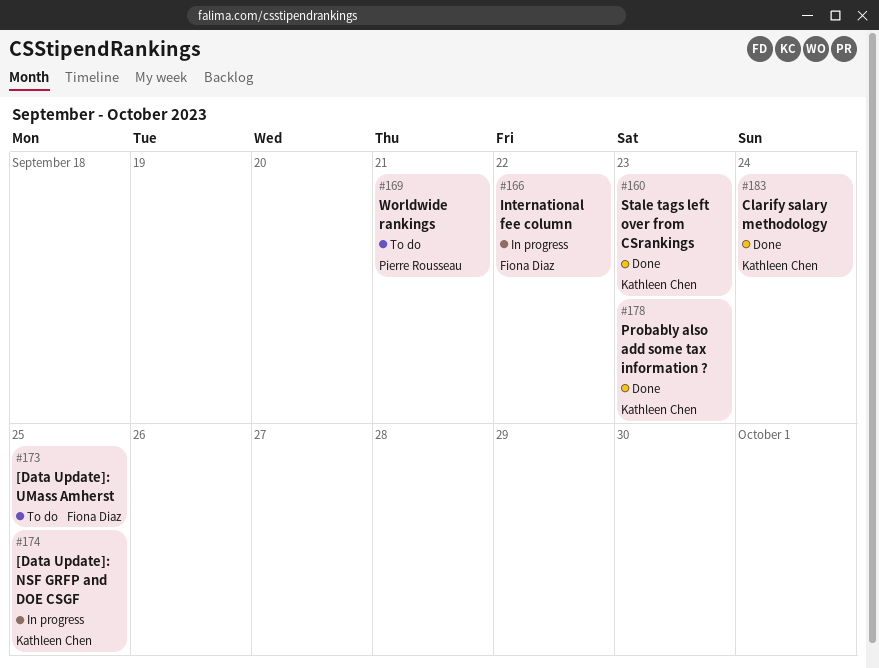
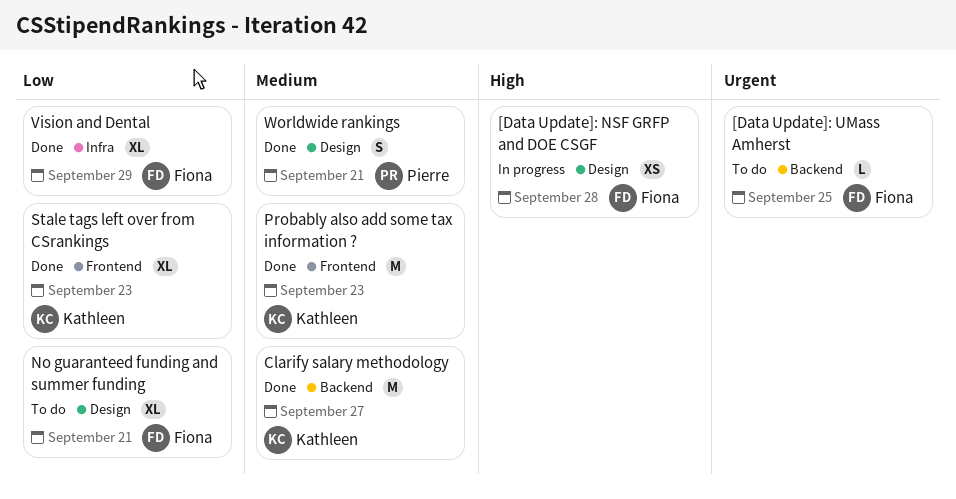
[Data Update]: NSF GRFP and DOE CSGF, owner: Kathleen Chen -> Fiona Diaz
[Data Update]: NSF GRFP and DOE CSGF, due: Sep 25 -> Sep 28
Clarify salary methodology, due: Sep 24 -> Sep 27
International fee column: present -> none
No guaranteed funding and summer funding: none -> present
Vision and Dental: none -> present
Worldwide rankings, status: To do -> Done

